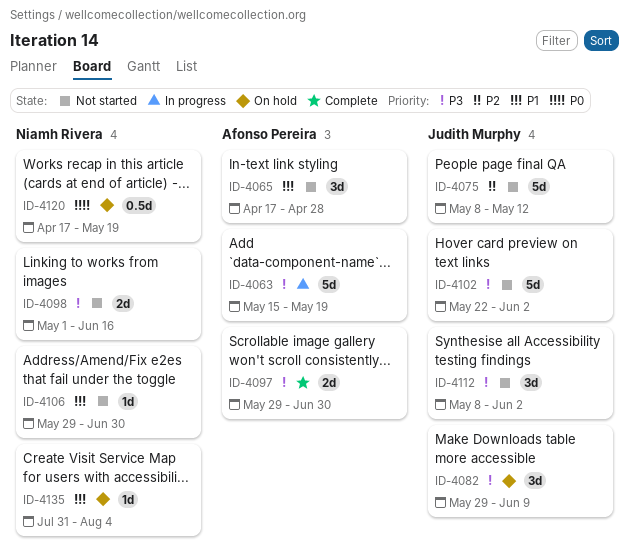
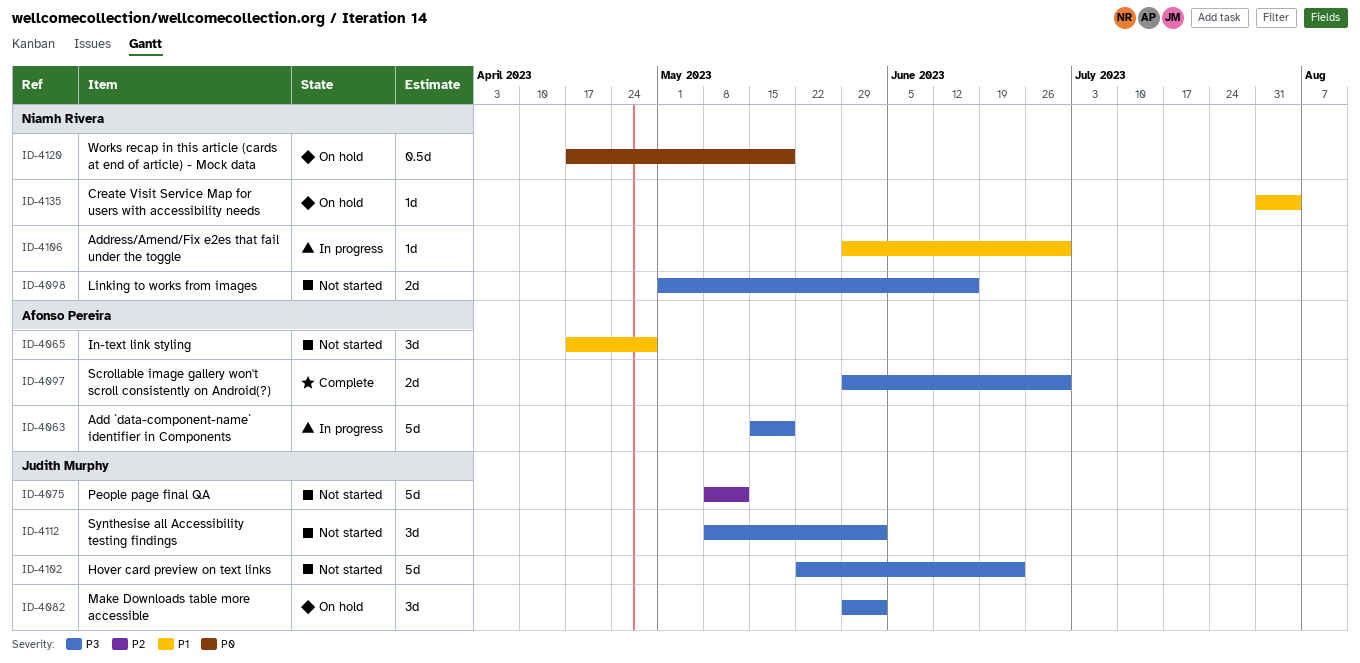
ID-4082, due: Jun 9 -> Jun 2
ID-4102, due: Jun 2 -> Jun 23
ID-4106, status: Not started -> In progress

